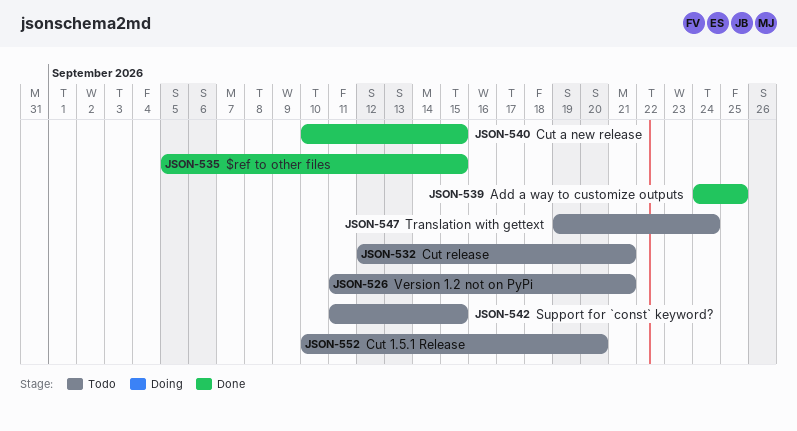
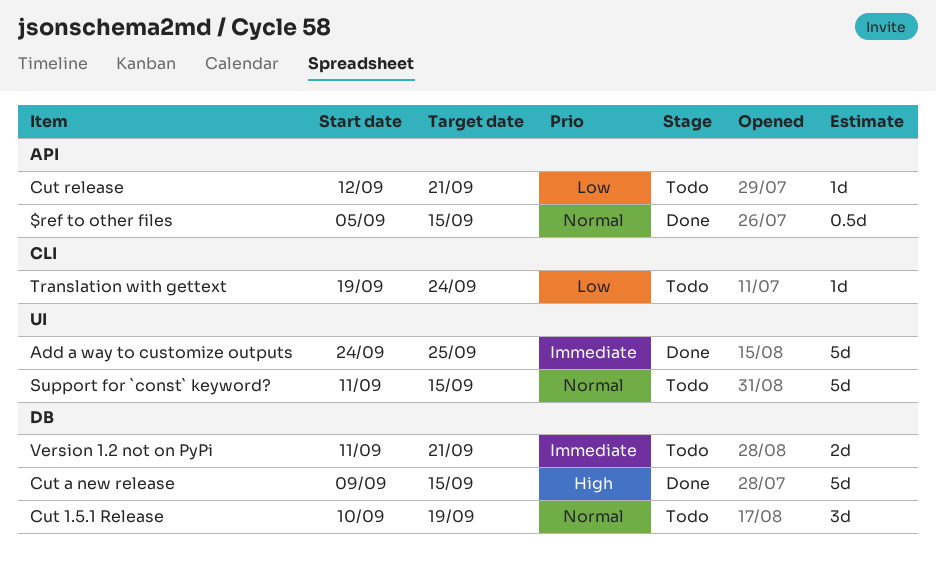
Cut 1.5.1 Release, due: Sep 20 -> Sep 19
Cut a new release, start: Sep 10 -> Sep 9

